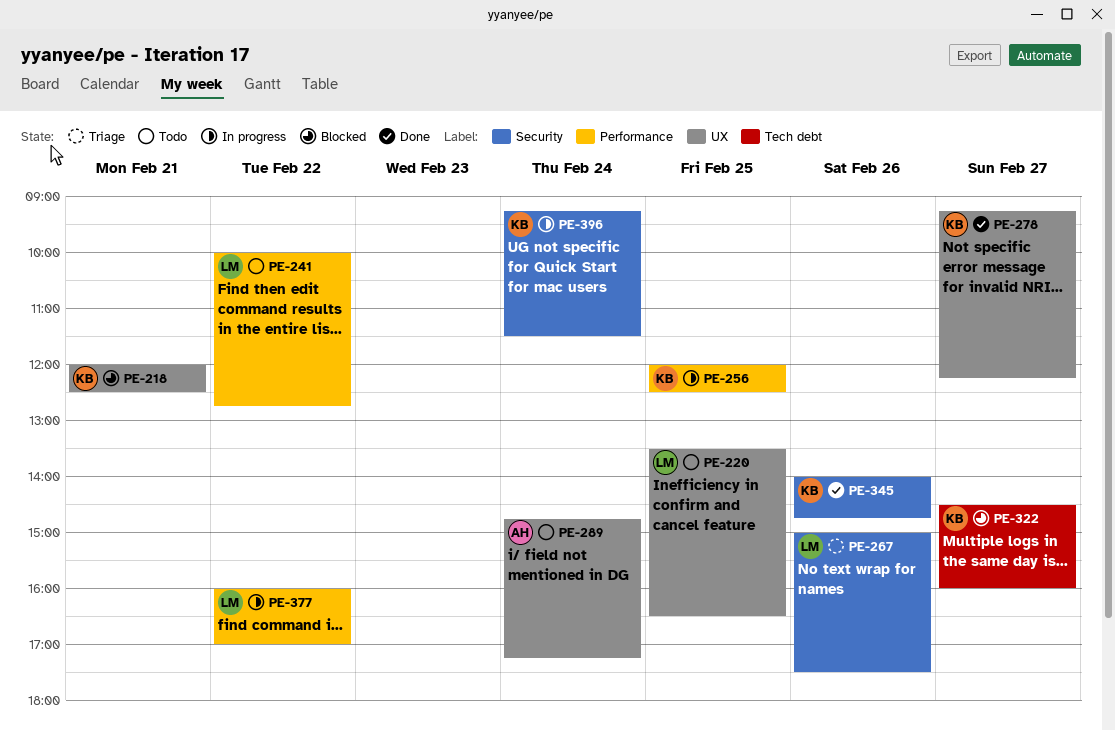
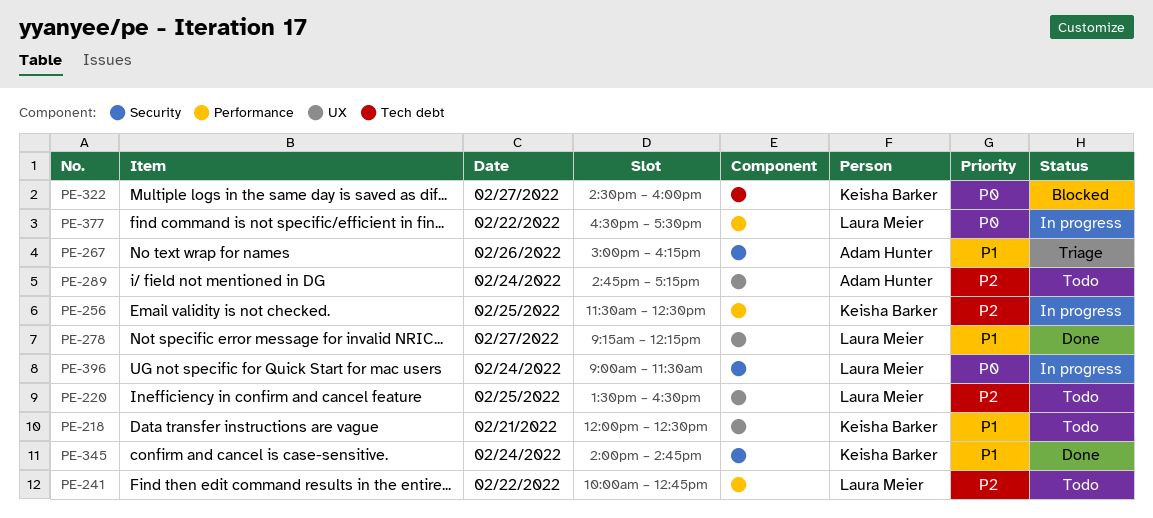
PE-218, status: Blocked -> Todo
PE-256, begins: 12:00 -> 11:30
PE-267, owner: Laura Meier -> Adam Hunter
PE-267, ends: 17:30 -> 16:15
PE-278, owner: Keisha Barker -> Laura Meier
PE-345, day: Feb 26 -> Feb 24
PE-377, begins: 16:00 -> 16:30
PE-377, ends: 17:00 -> 17:30
PE-396, owner: Keisha Barker -> Laura Meier
PE-396, begins: 09:15 -> 09:00

